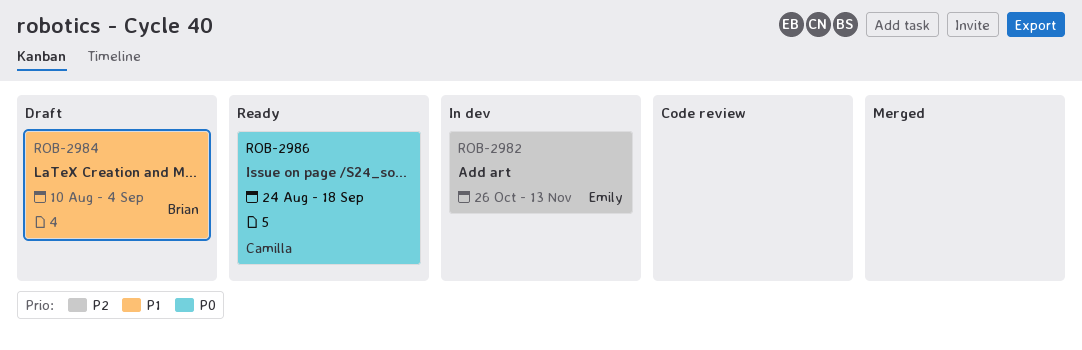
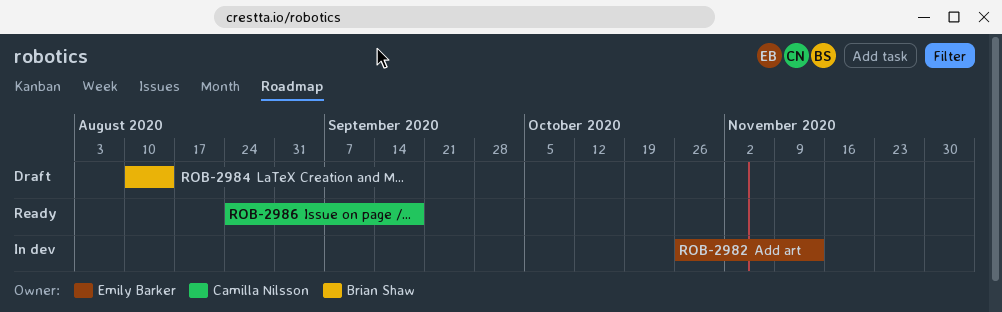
ROB-2984, due: Sep 4 -> Aug 14

